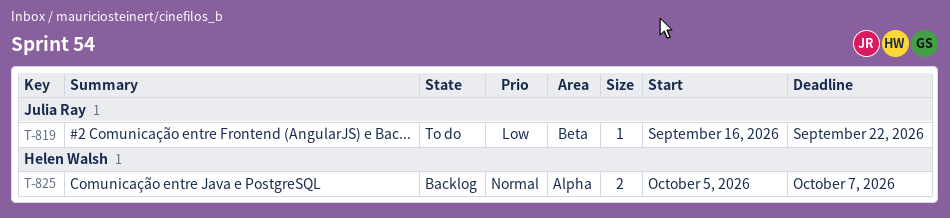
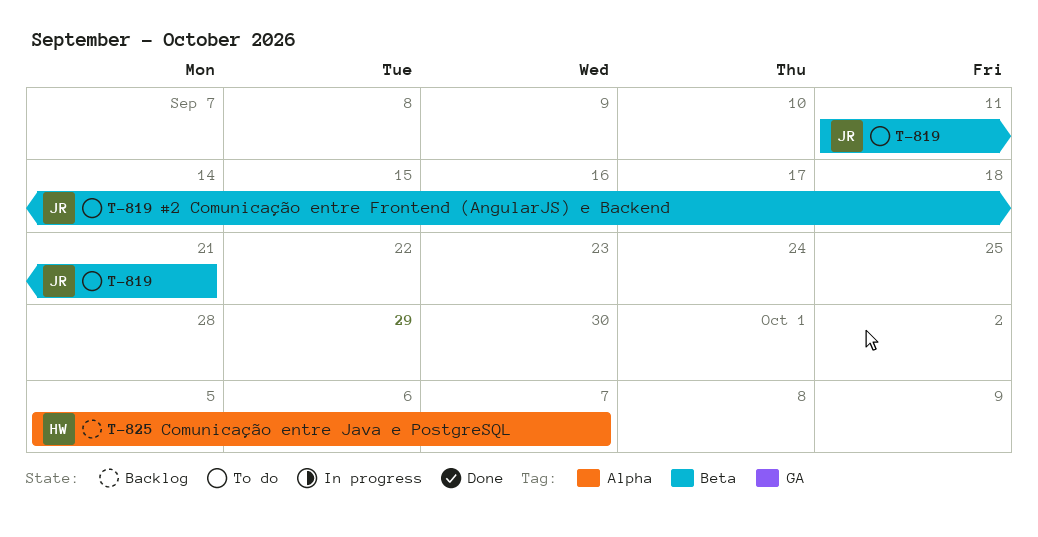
T-819, start: Sep 16 -> Sep 11
T-819, due: Sep 22 -> Sep 21

